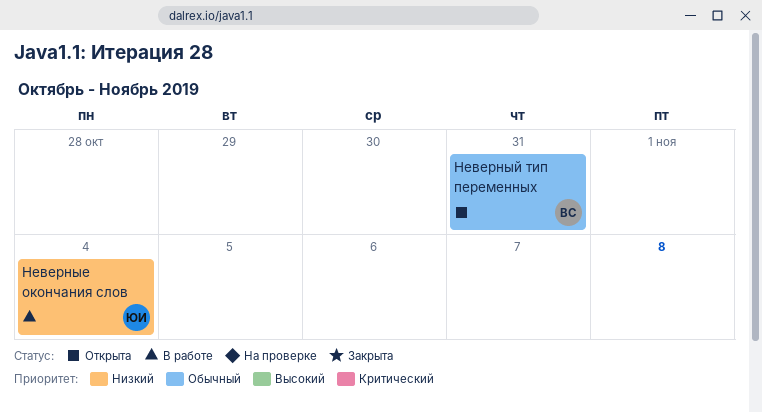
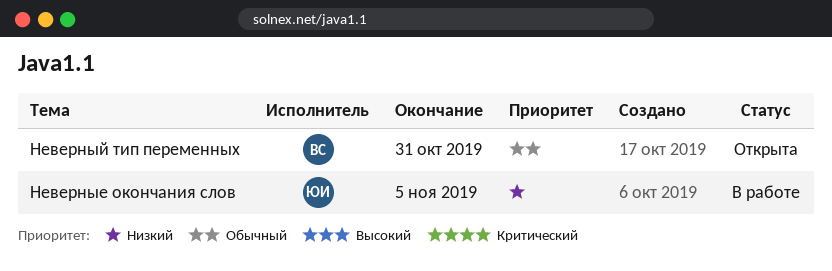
Неверные окончания слов, due: Nov 4 -> Nov 5

